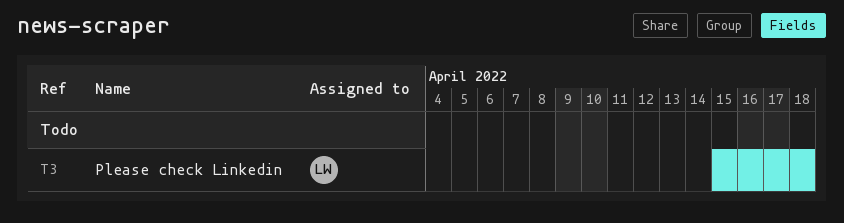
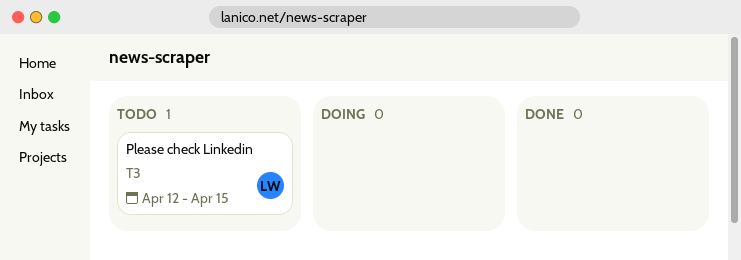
T3, start: Apr 15 -> Apr 12
T3, due: Apr 18 -> Apr 15

